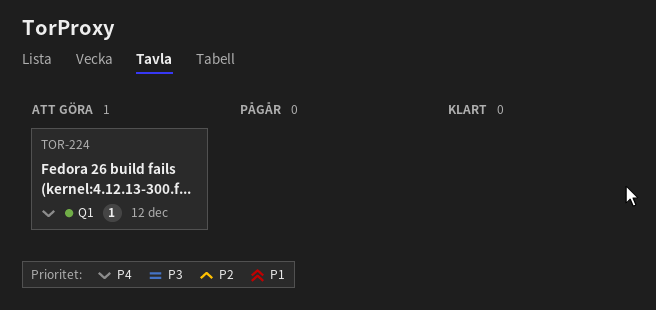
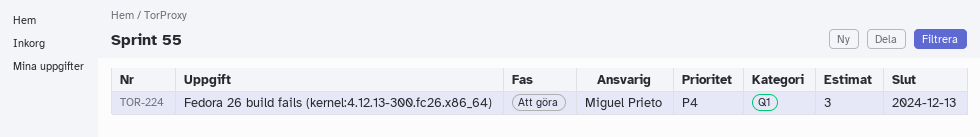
TOR-224, estimate: 1 -> 3
TOR-224, due: Dec 12 -> Dec 13

